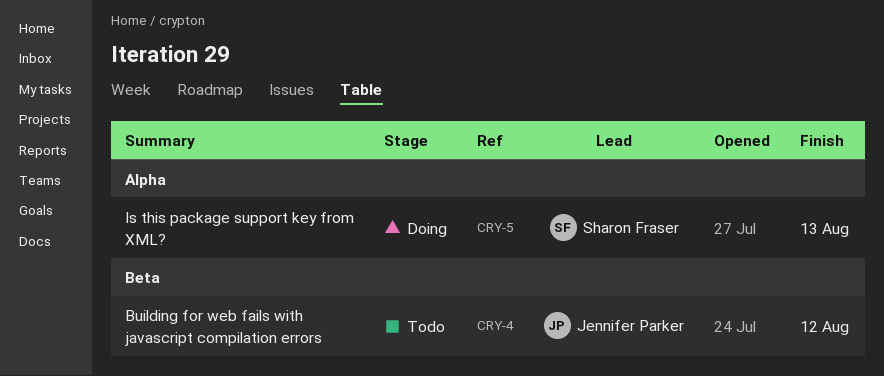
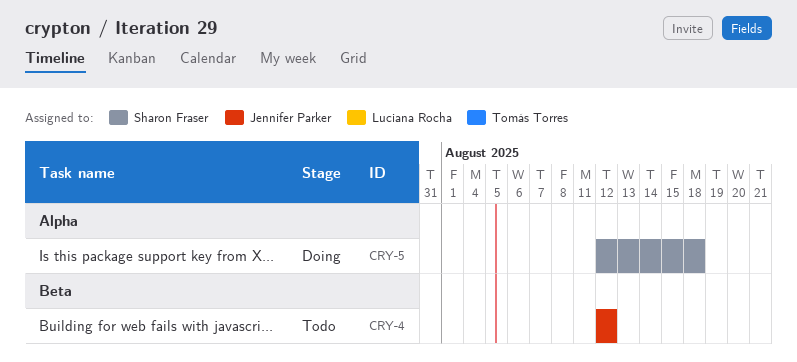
CRY-5, due: Aug 13 -> Aug 18

